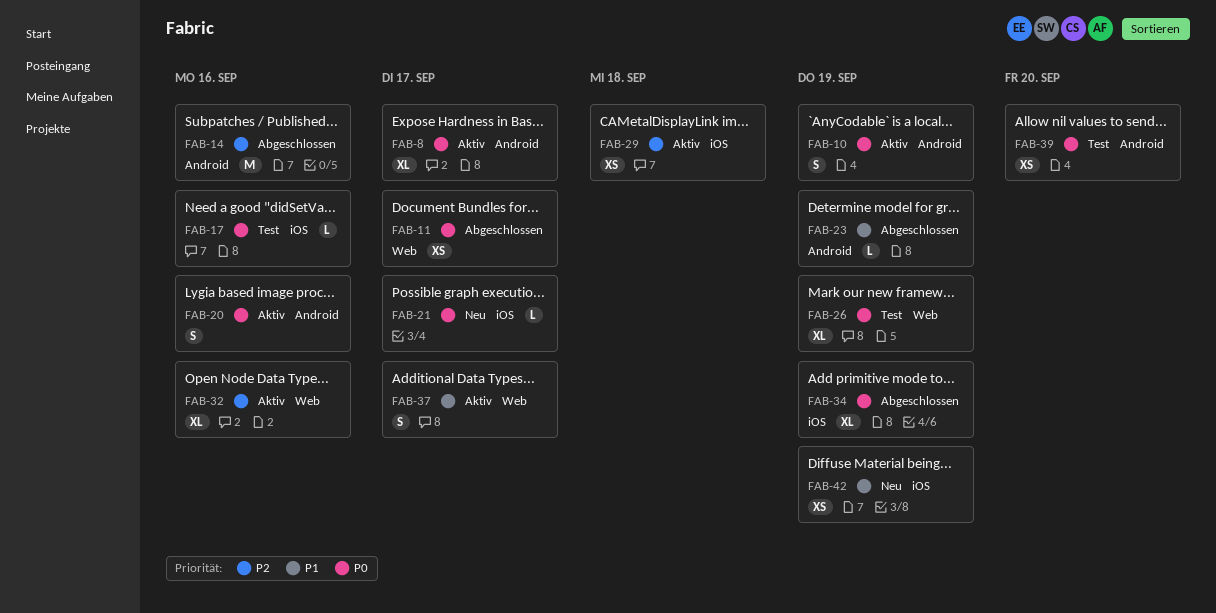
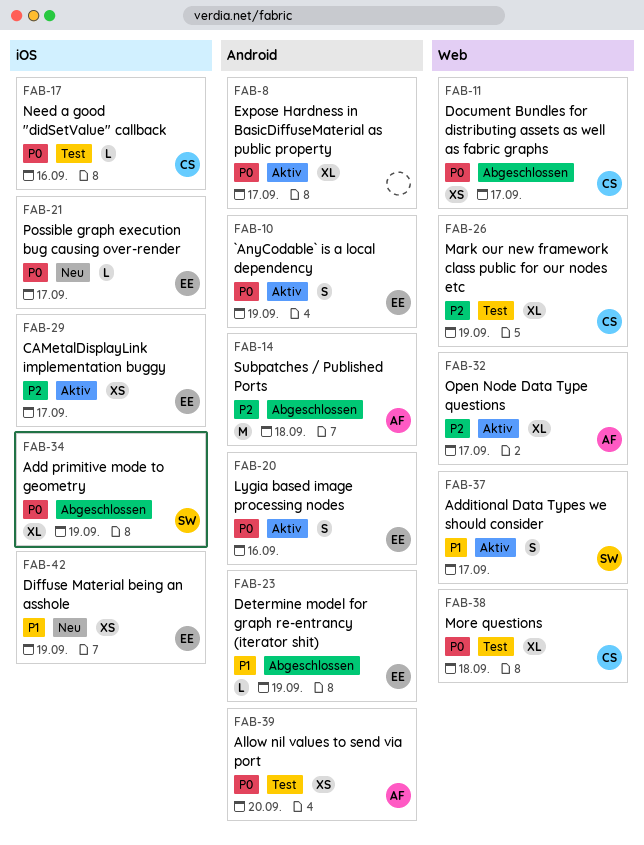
FAB-14, due: Sep 16 -> Sep 18
FAB-26, priority: P0 -> P2
FAB-29, due: Sep 18 -> Sep 17
FAB-32, due: Sep 16 -> Sep 17
FAB-38: none -> present

